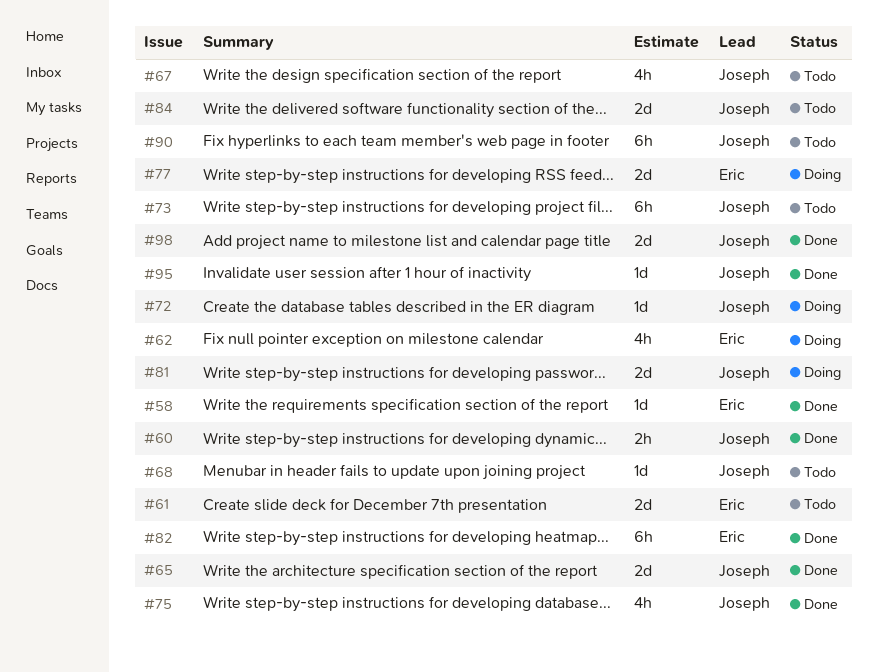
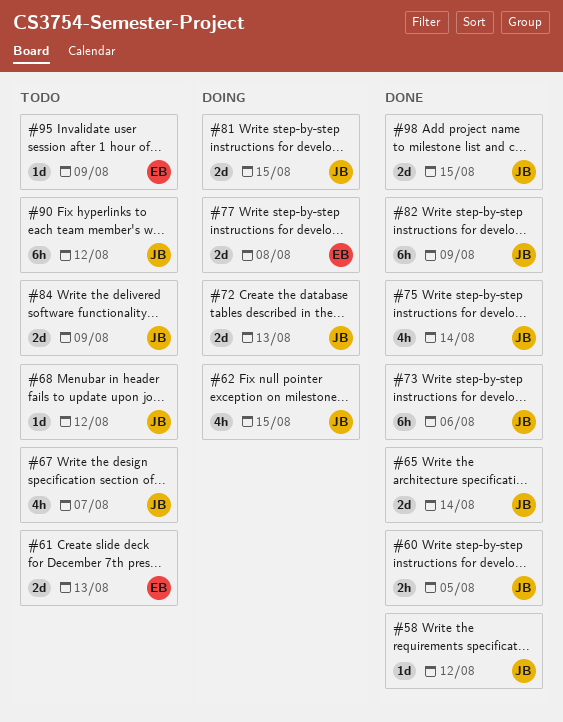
#58, owner: Eric -> Joseph
#62, owner: Eric -> Joseph
#72, estimate: 1d -> 2d
#73, status: Todo -> Done
#82, owner: Eric -> Joseph
#95, status: Done -> Todo
#95, owner: Joseph -> Eric

